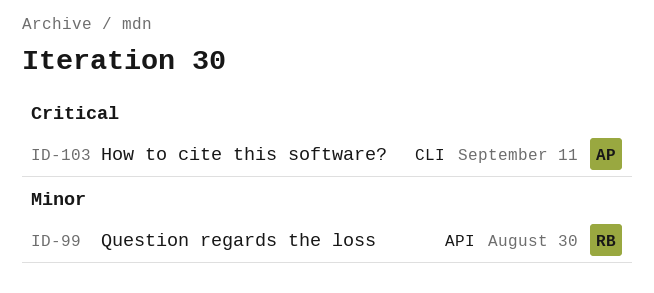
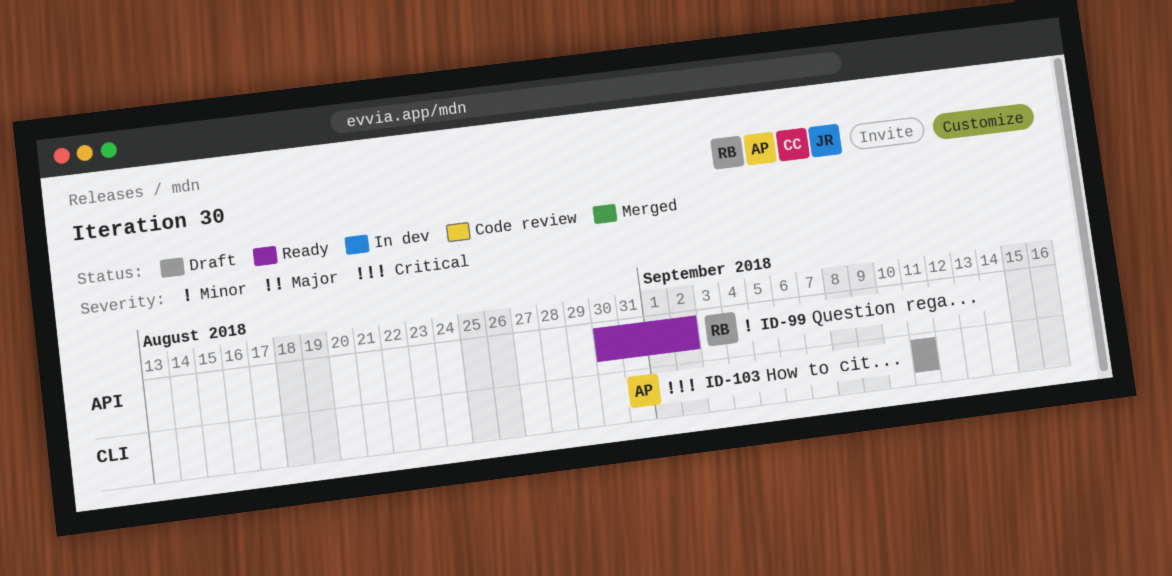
ID-99, due: Aug 30 -> Sep 2

